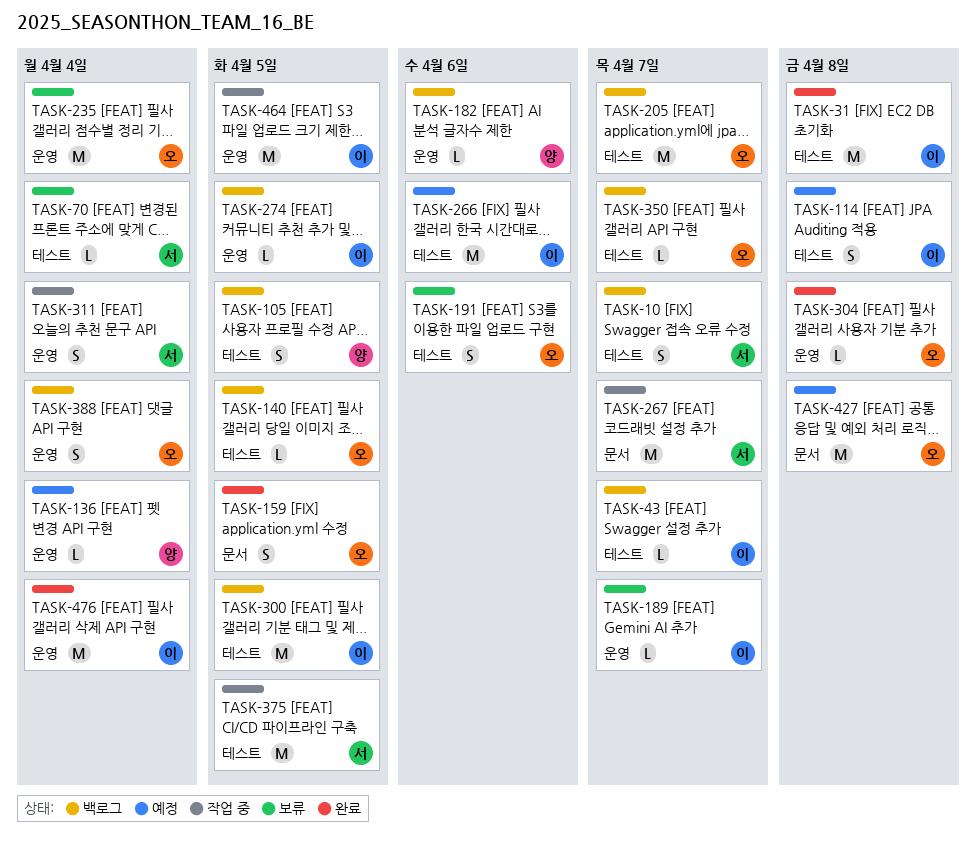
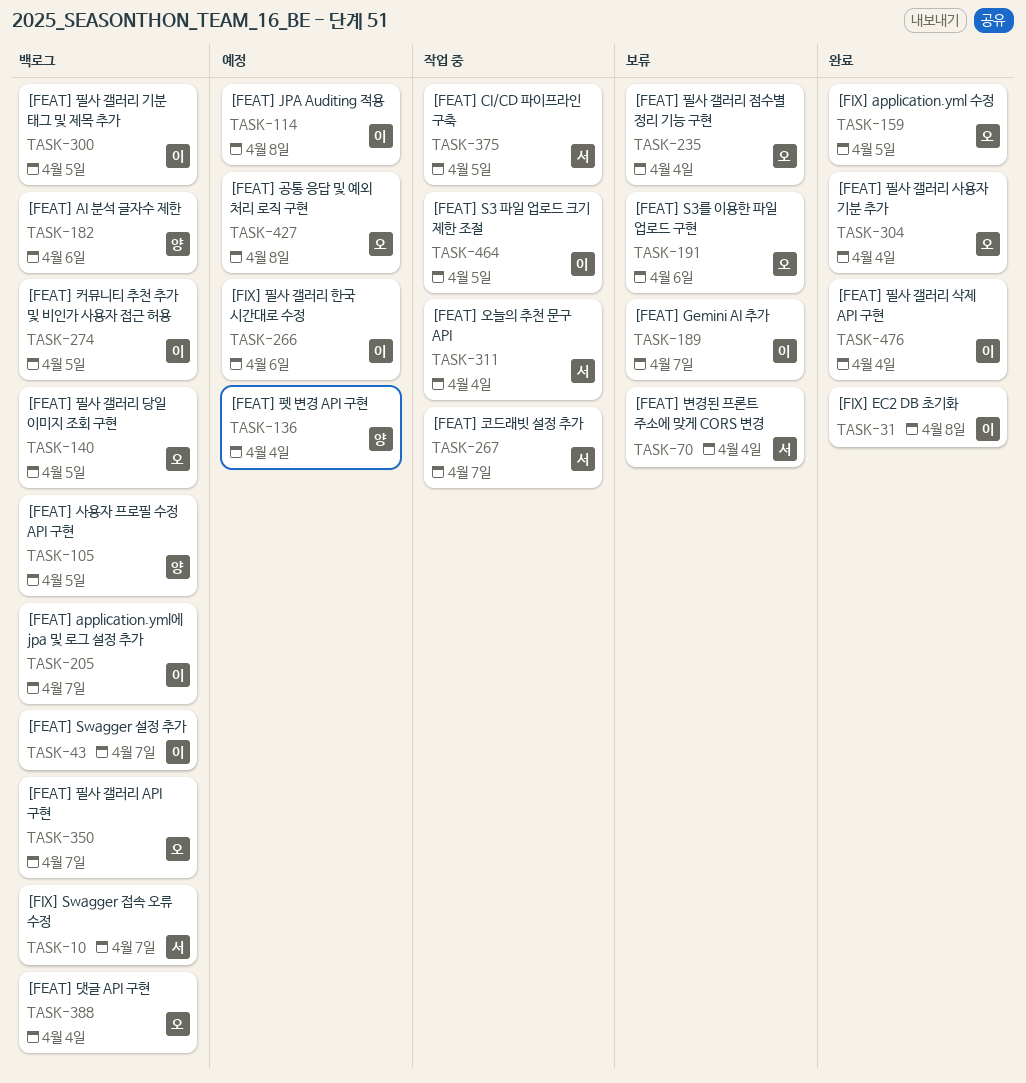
TASK-205, owner: 오 -> 이
TASK-304, due: Apr 8 -> Apr 4

